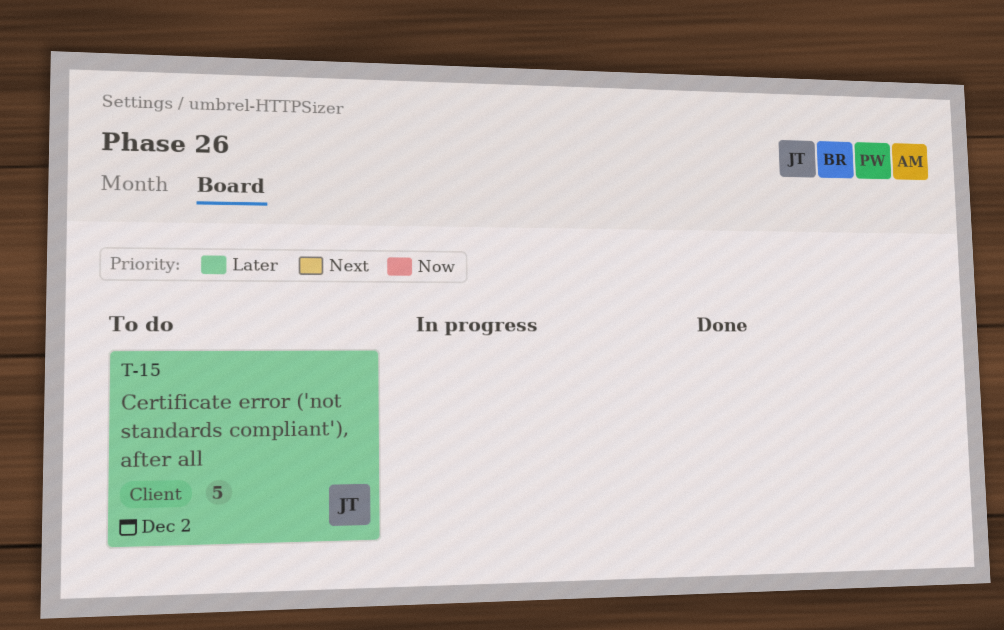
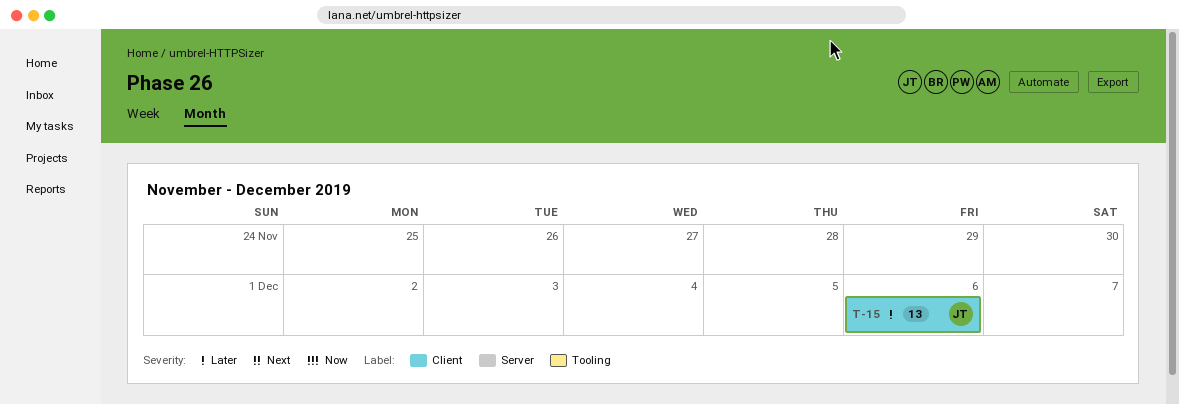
T-15, estimate: 5 -> 13
T-15, due: Dec 2 -> Dec 6

